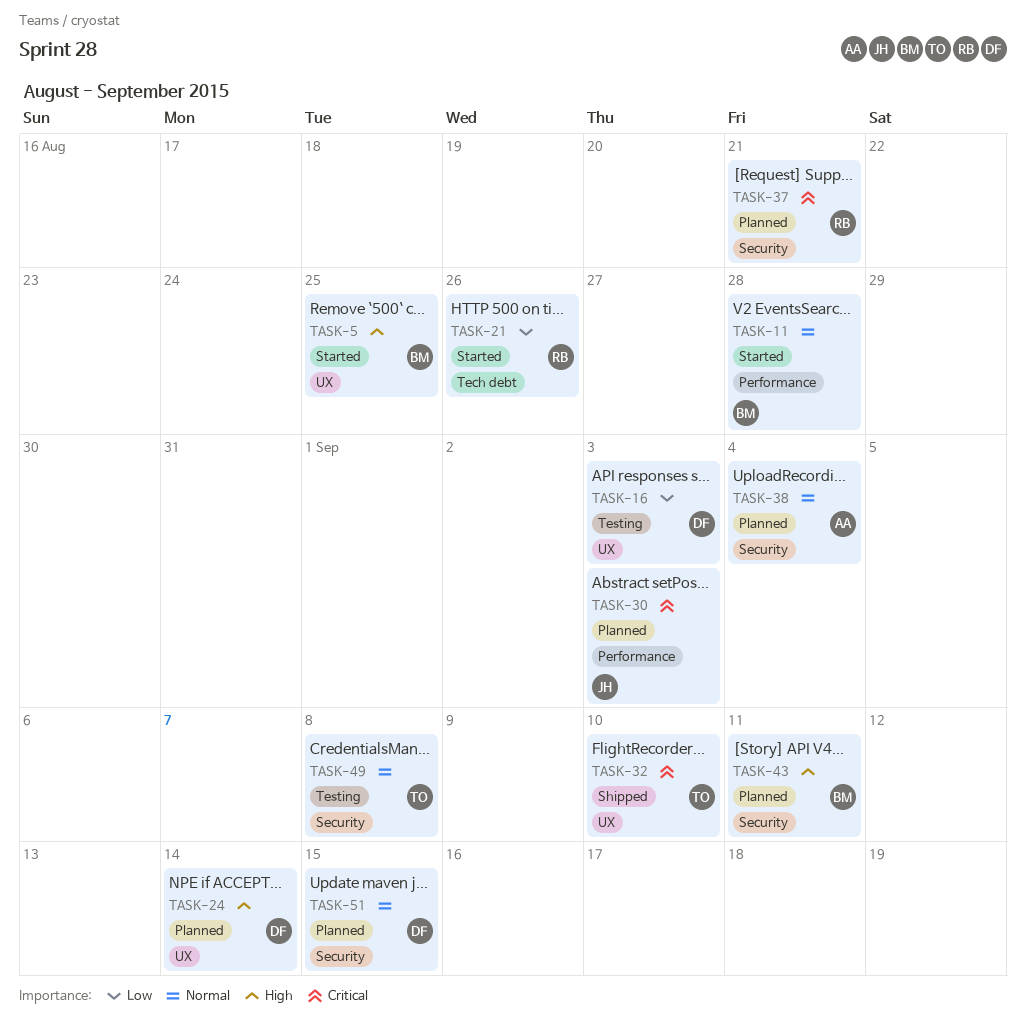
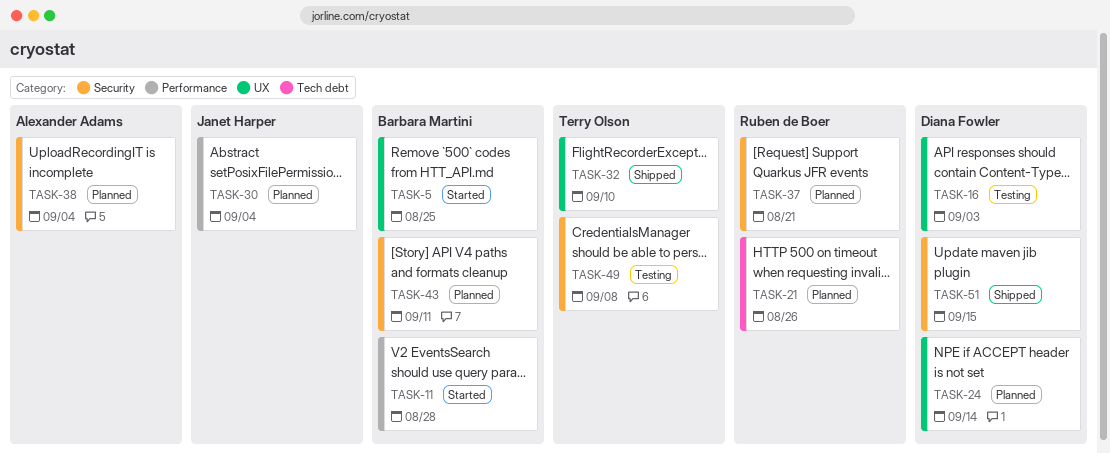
TASK-21, status: Started -> Planned
TASK-30, due: Sep 3 -> Sep 4
TASK-51, status: Planned -> Shipped

